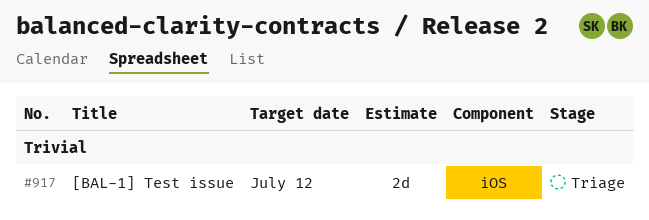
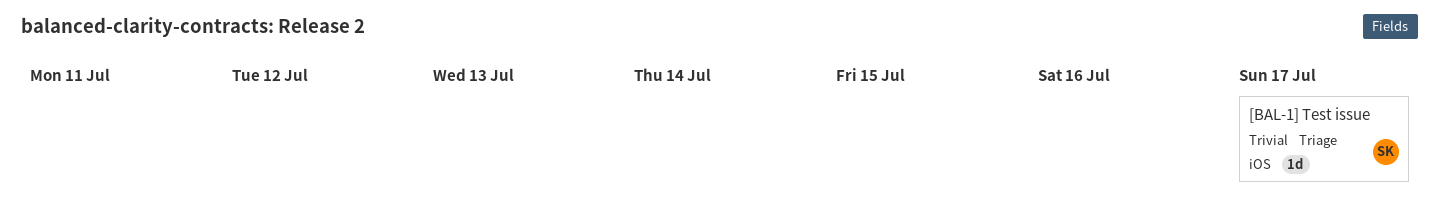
[BAL-1] Test issue, estimate: 2d -> 1d
[BAL-1] Test issue, due: Jul 12 -> Jul 17

